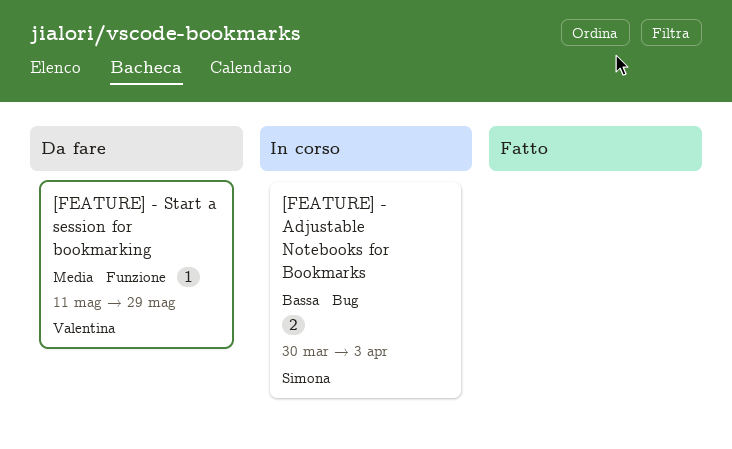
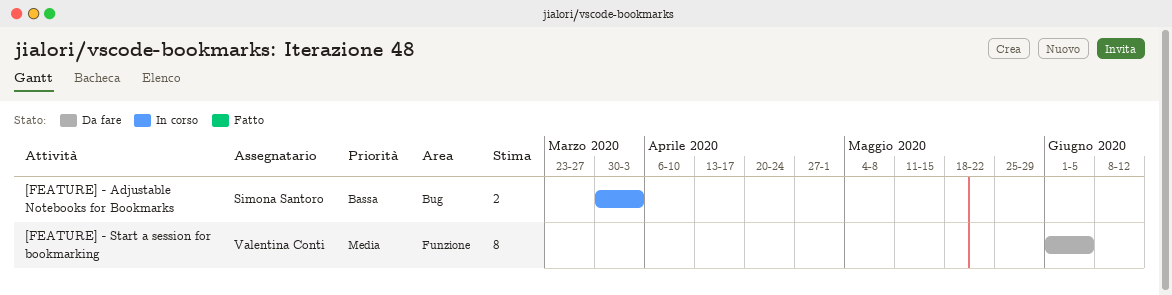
[FEATURE] - Start a session for bookmarking, estimate: 1 -> 8
[FEATURE] - Start a session for bookmarking, start: May 11 -> Jun 1
[FEATURE] - Start a session for bookmarking, due: May 29 -> Jun 5

